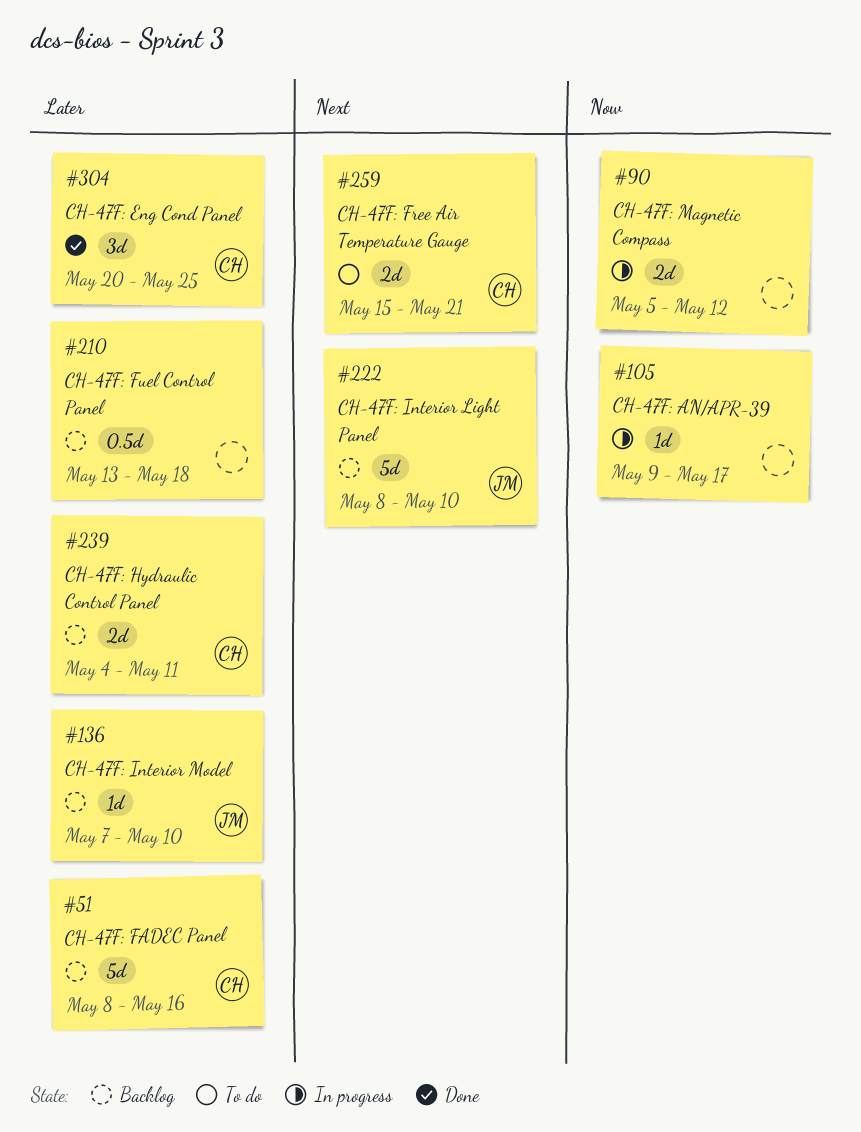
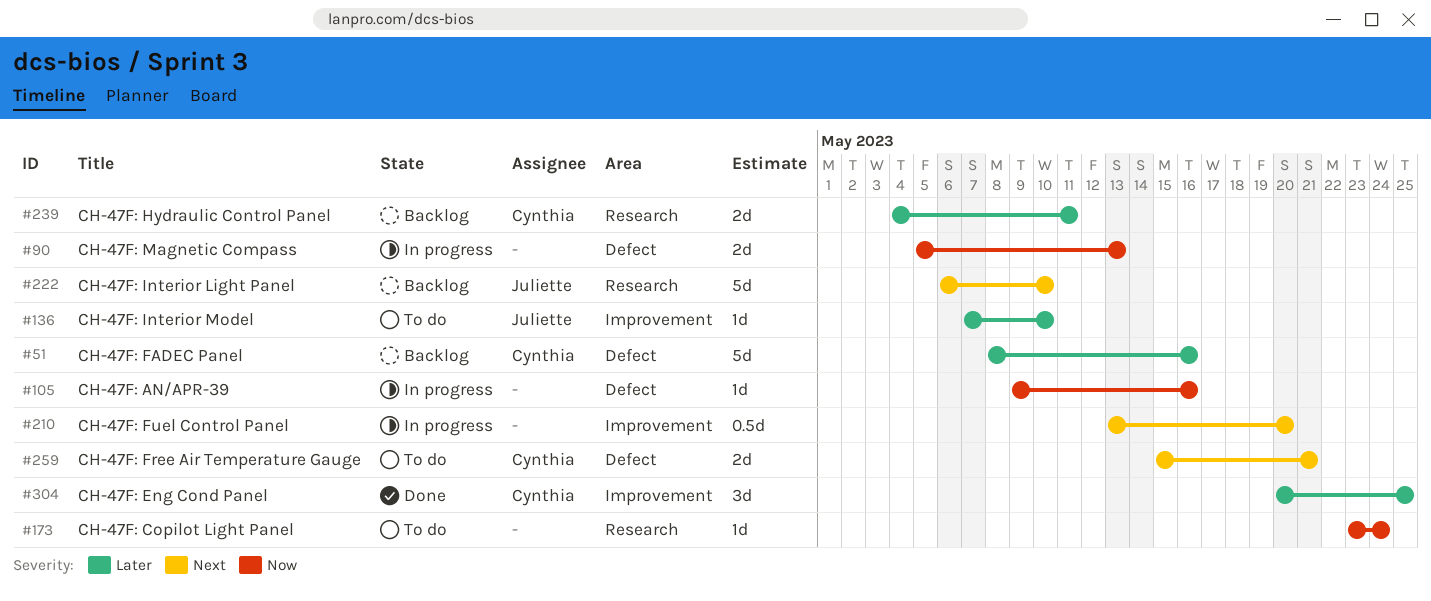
#90, due: May 12 -> May 13
#105, due: May 17 -> May 16
#136, status: Backlog -> To do
#173: none -> present
#210, status: Backlog -> In progress
#210, priority: Later -> Next
#210, due: May 18 -> May 20
#222, start: May 8 -> May 6

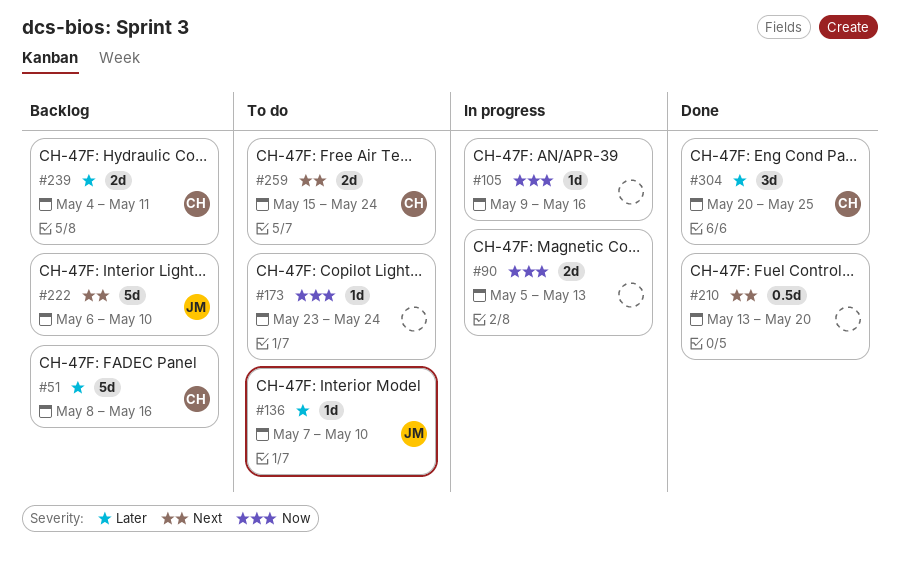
#210, status: In progress -> Done
#259, due: May 21 -> May 24

